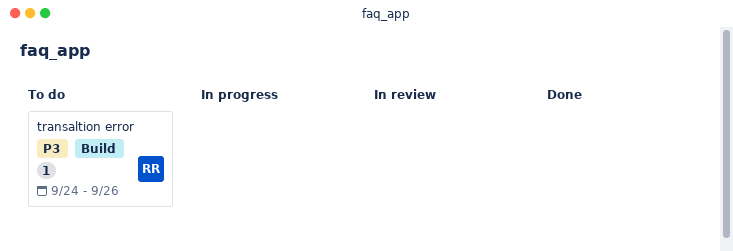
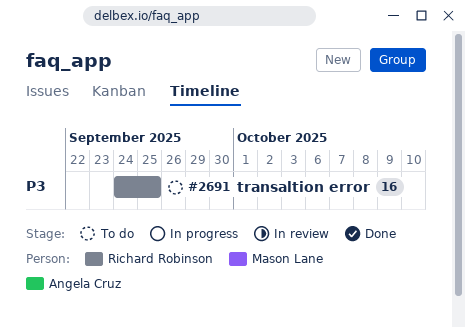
transaltion error, estimate: 1 -> 16
transaltion error, due: Sep 26 -> Sep 25

